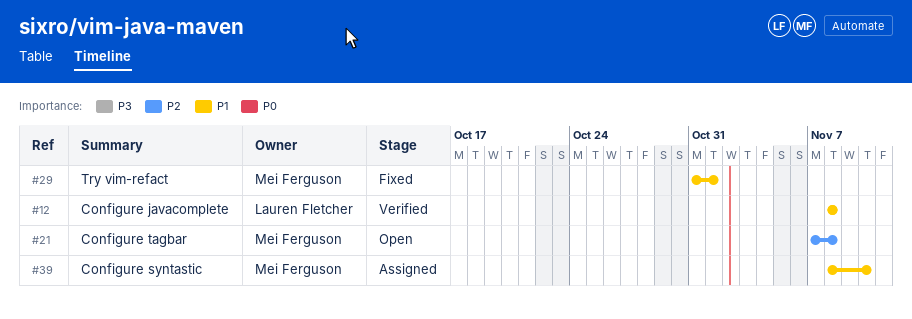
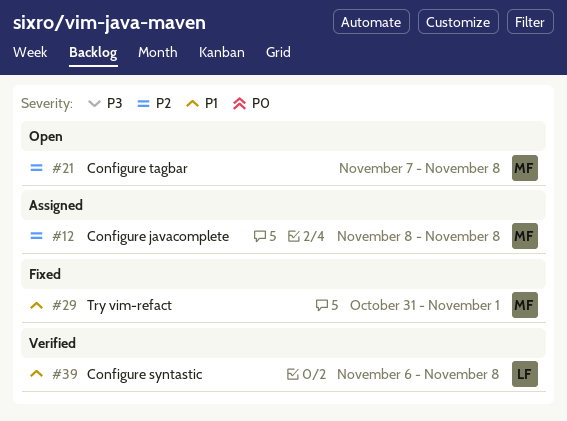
#12, status: Verified -> Assigned
#12, owner: Lauren Fletcher -> Mei Ferguson
#12, priority: P1 -> P2
#39, status: Assigned -> Verified
#39, owner: Mei Ferguson -> Lauren Fletcher
#39, start: Nov 8 -> Nov 6
#39, due: Nov 10 -> Nov 8

